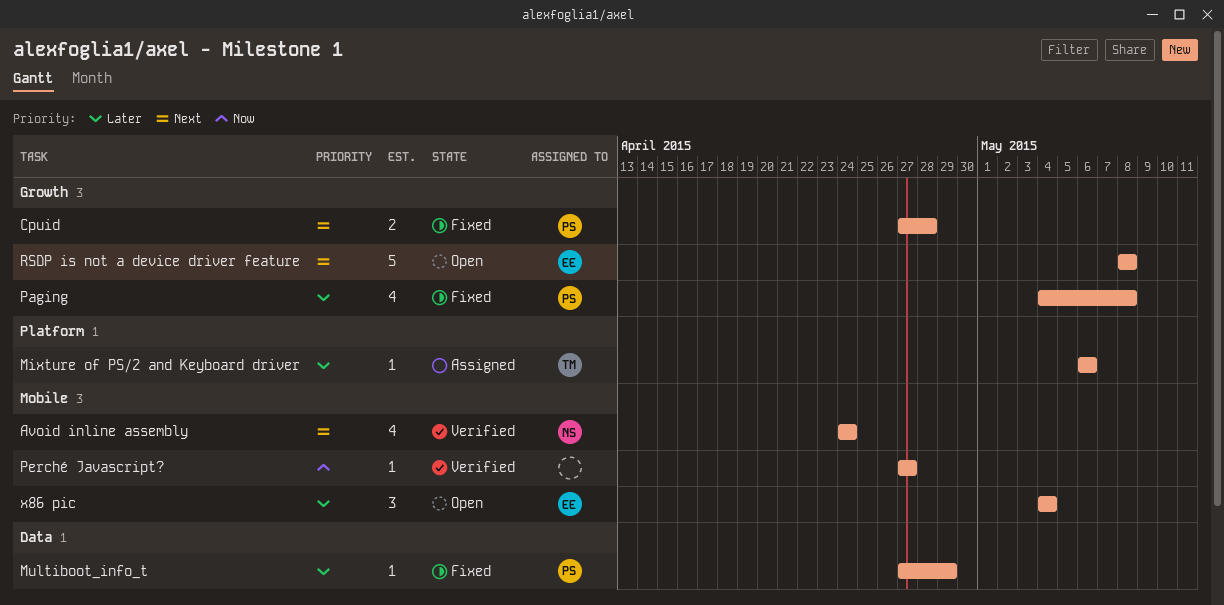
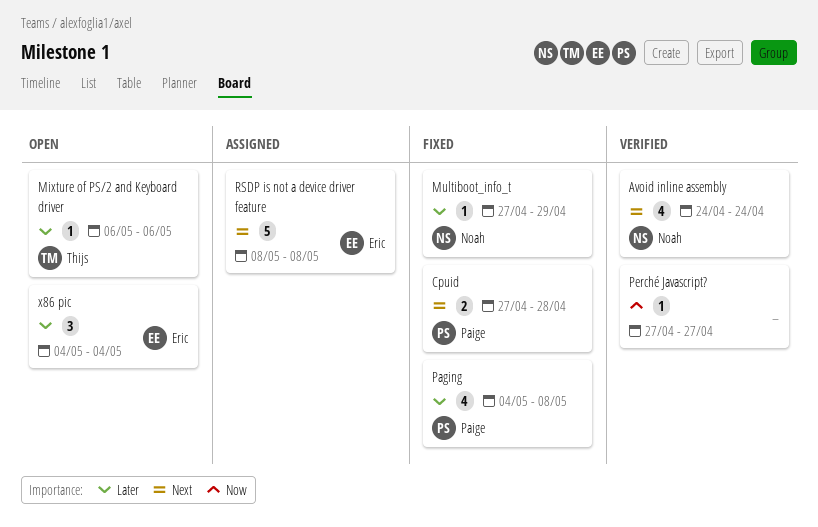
Mixture of PS/2 and Keyboard driver, status: Assigned -> Open
Multiboot_info_t, owner: Paige -> Noah
RSDP is not a device driver feature, status: Open -> Assigned

